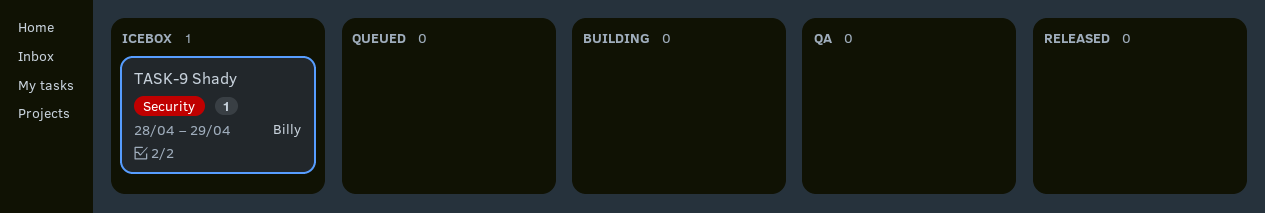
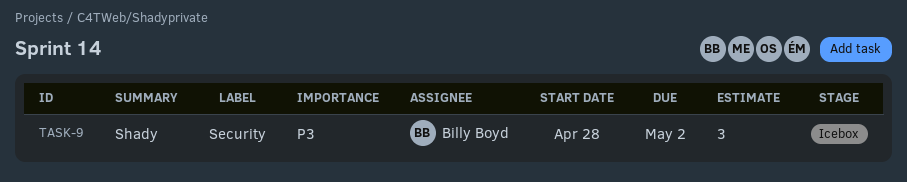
TASK-9, estimate: 1 -> 3
TASK-9, due: Apr 29 -> May 2

